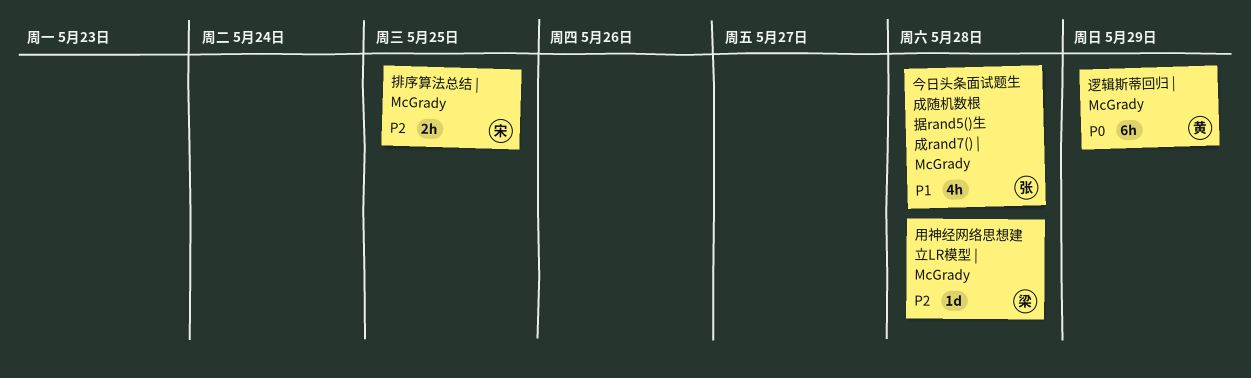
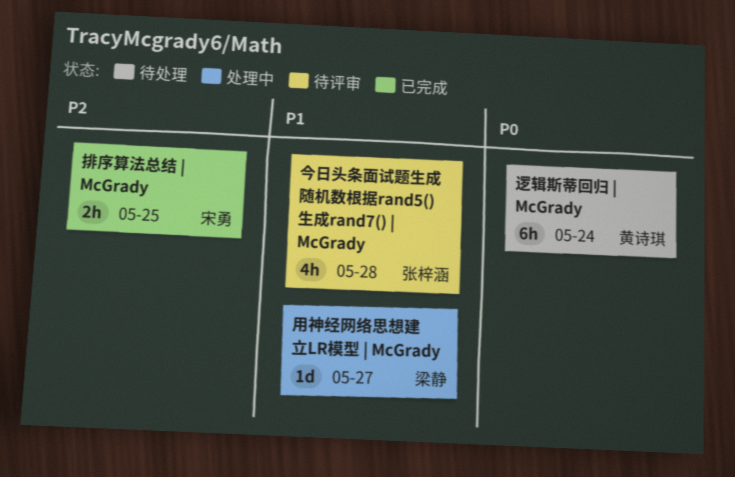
用神经网络思想建立LR模型 | McGrady, priority: P2 -> P1
用神经网络思想建立LR模型 | McGrady, due: May 28 -> May 27
逻辑斯蒂回归 | McGrady, due: May 29 -> May 24

